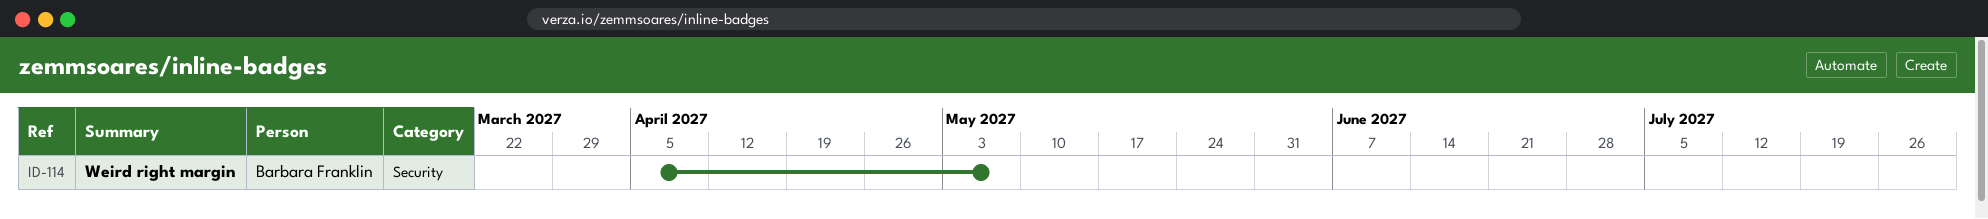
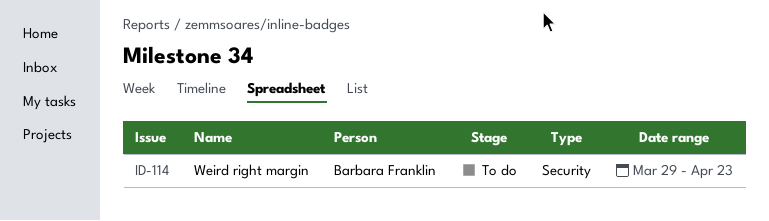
ID-114, start: Apr 5 -> Mar 29
ID-114, due: May 7 -> Apr 23

